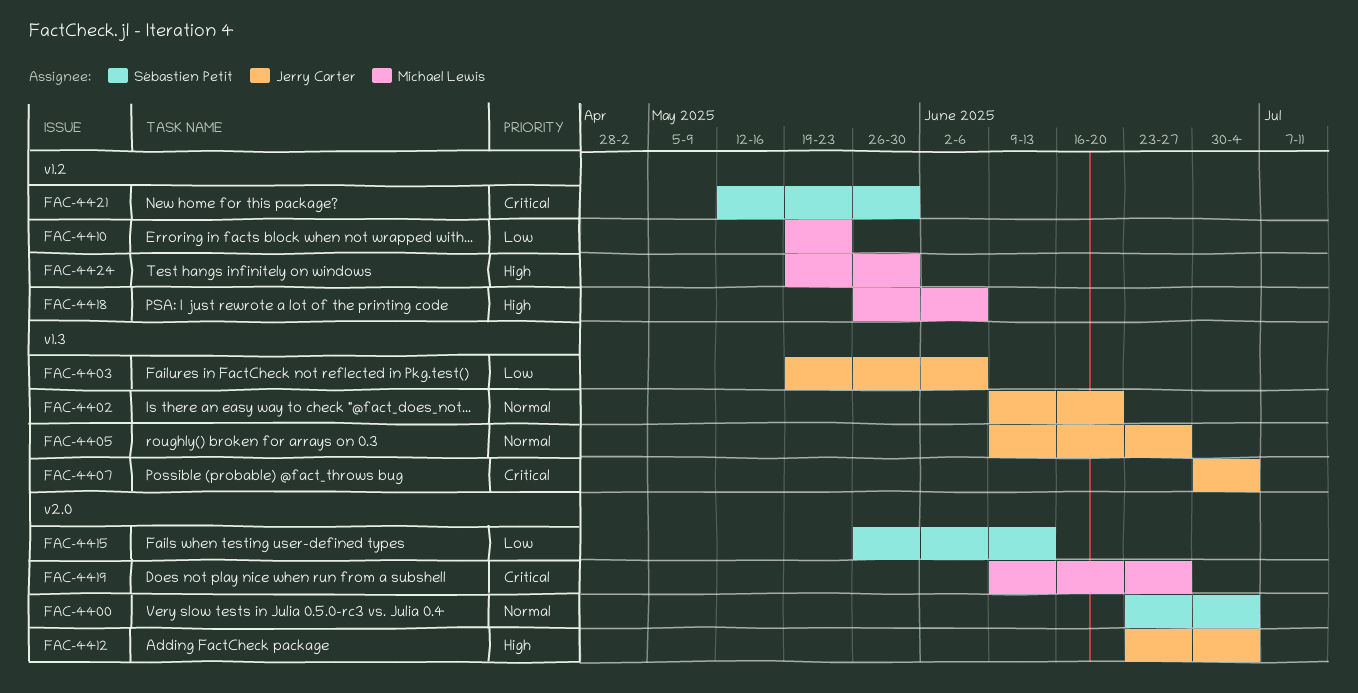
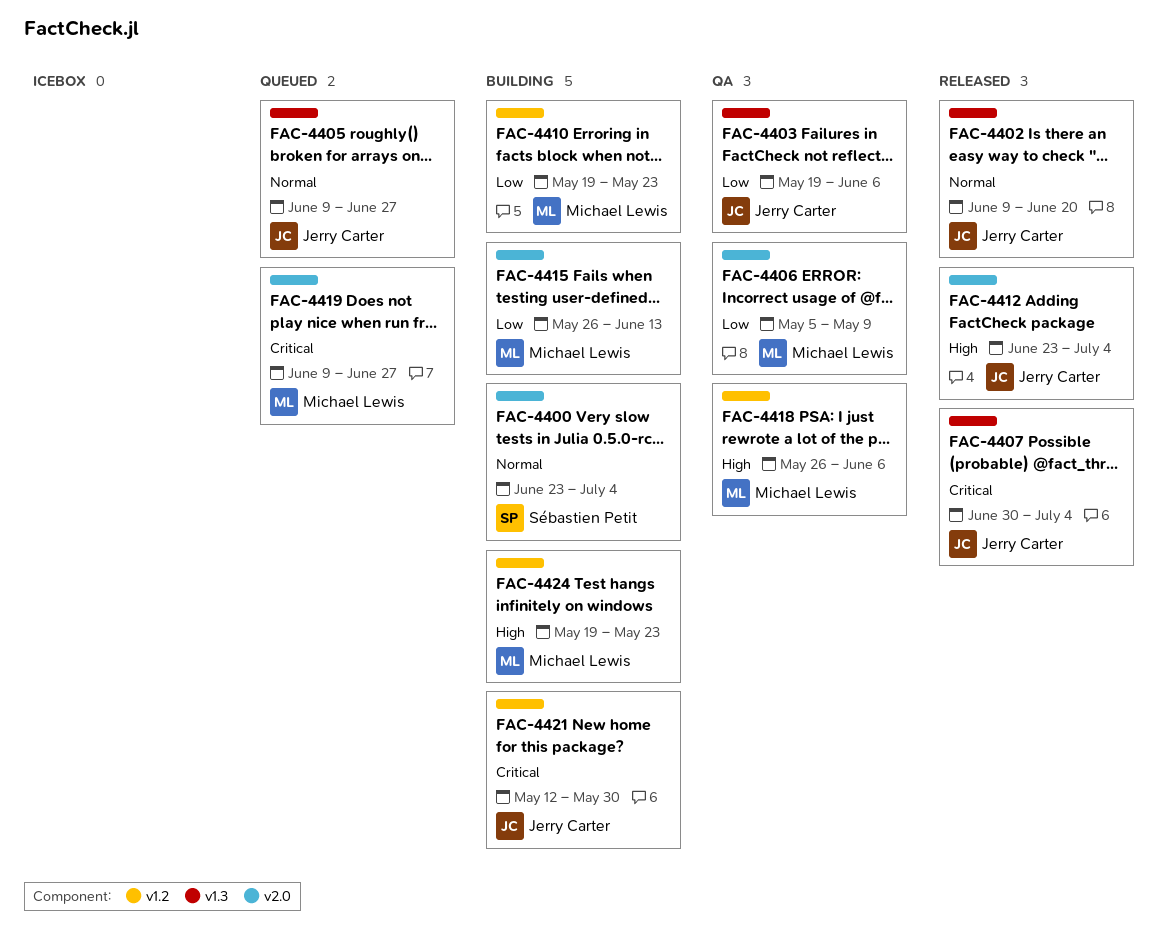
FAC-4406: none -> present
FAC-4415, owner: Sébastien Petit -> Michael Lewis
FAC-4421, owner: Sébastien Petit -> Jerry Carter
FAC-4424, due: May 30 -> May 23

